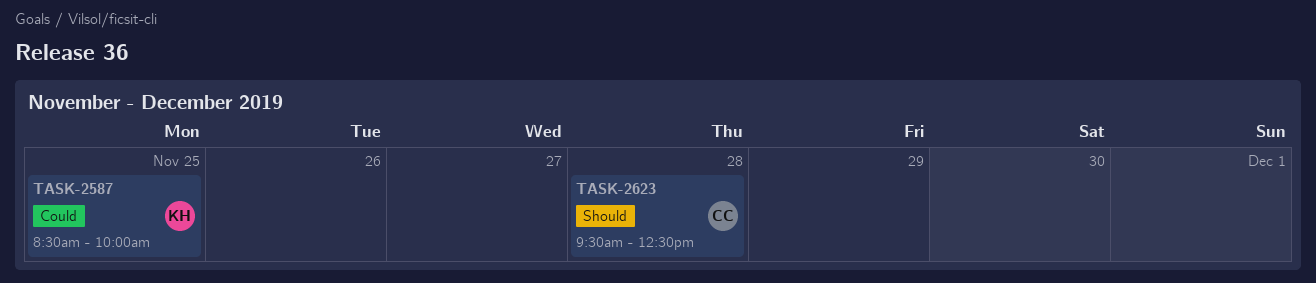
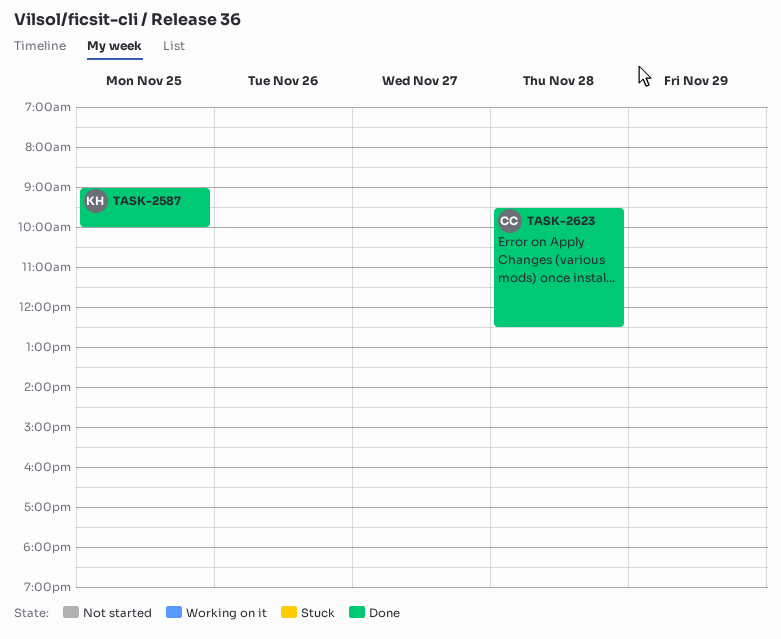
TASK-2587, begins: 08:30 -> 09:00

